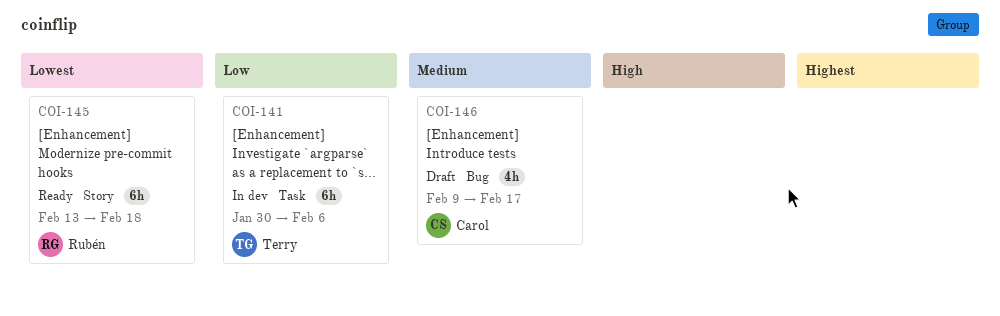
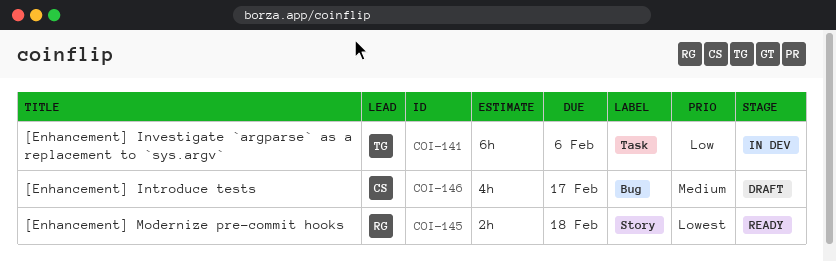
COI-145, estimate: 6h -> 2h

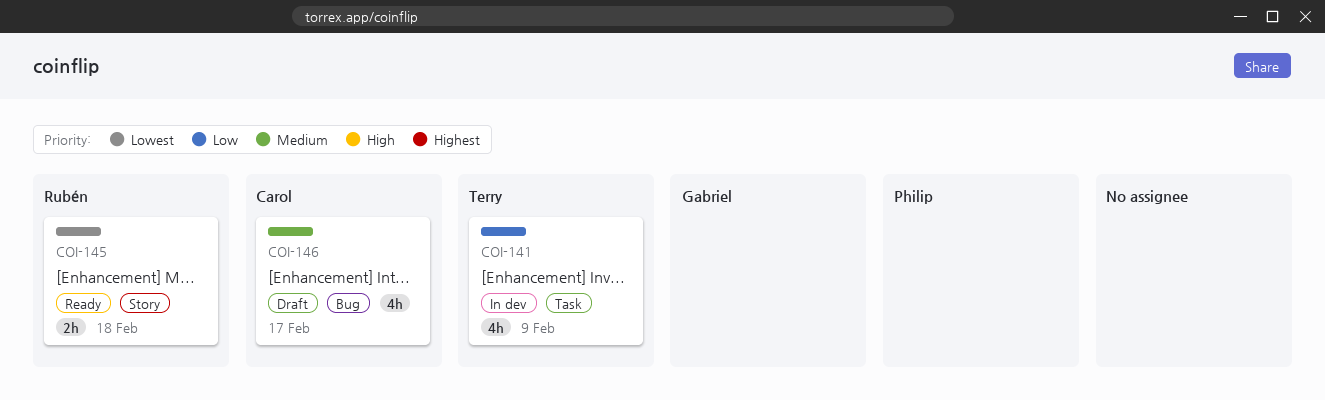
COI-141, estimate: 6h -> 4h
COI-141, due: Feb 6 -> Feb 9

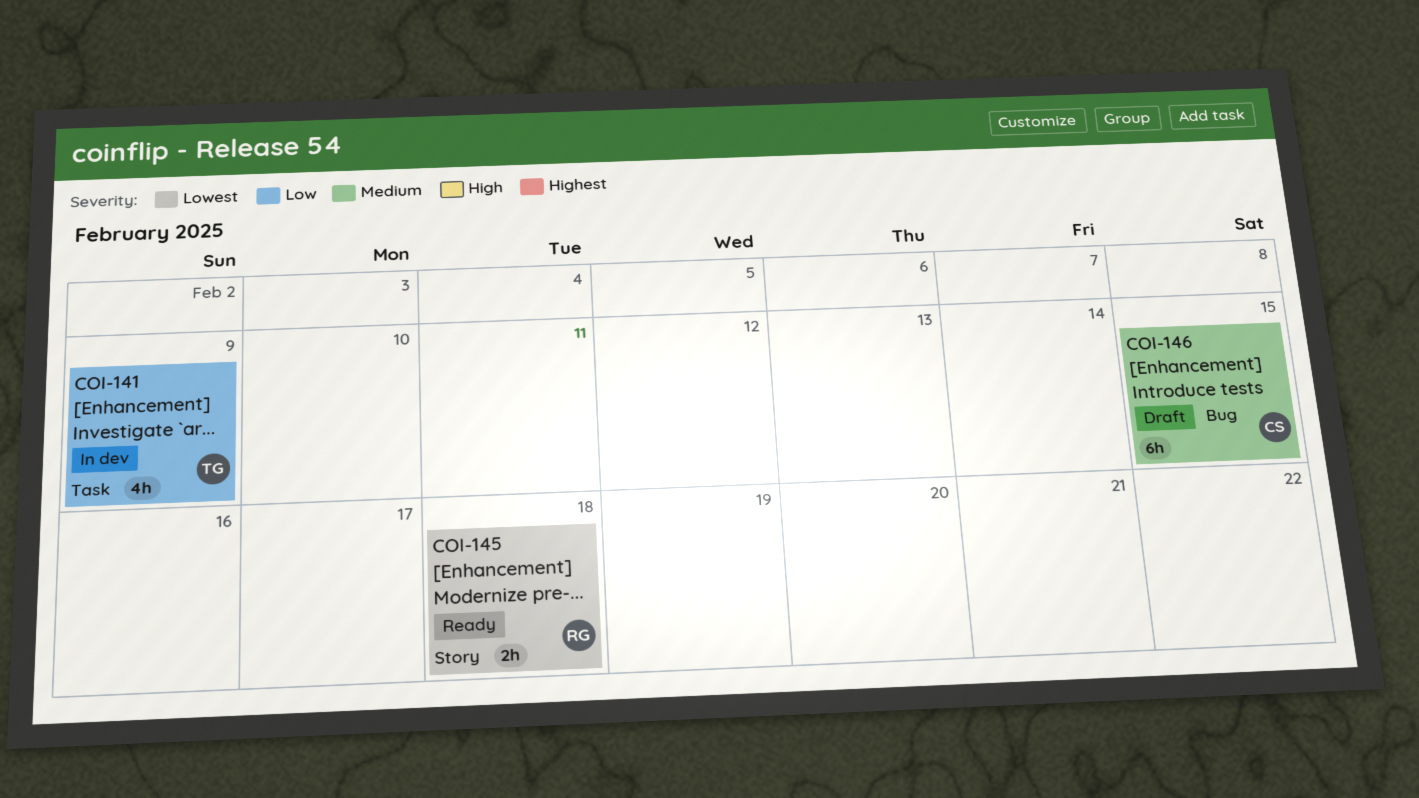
COI-146, estimate: 4h -> 6h
COI-146, due: Feb 17 -> Feb 15

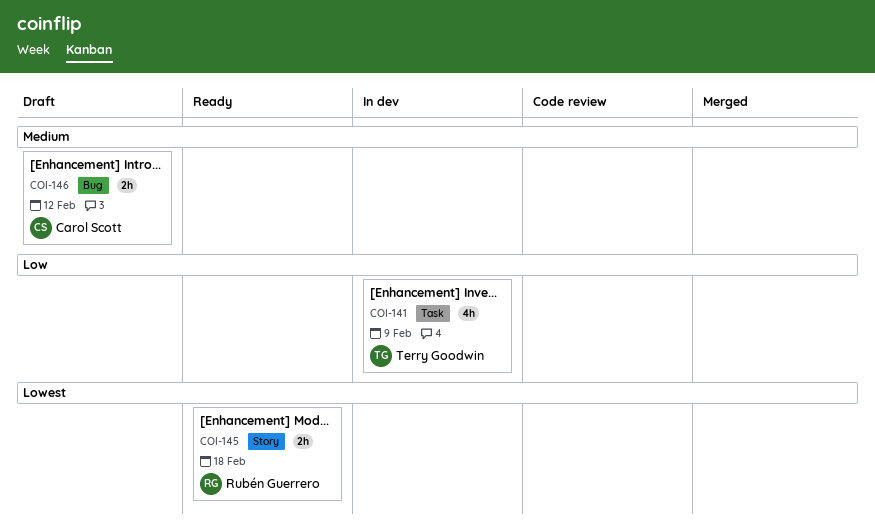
COI-146, estimate: 6h -> 2h
COI-146, due: Feb 15 -> Feb 12

